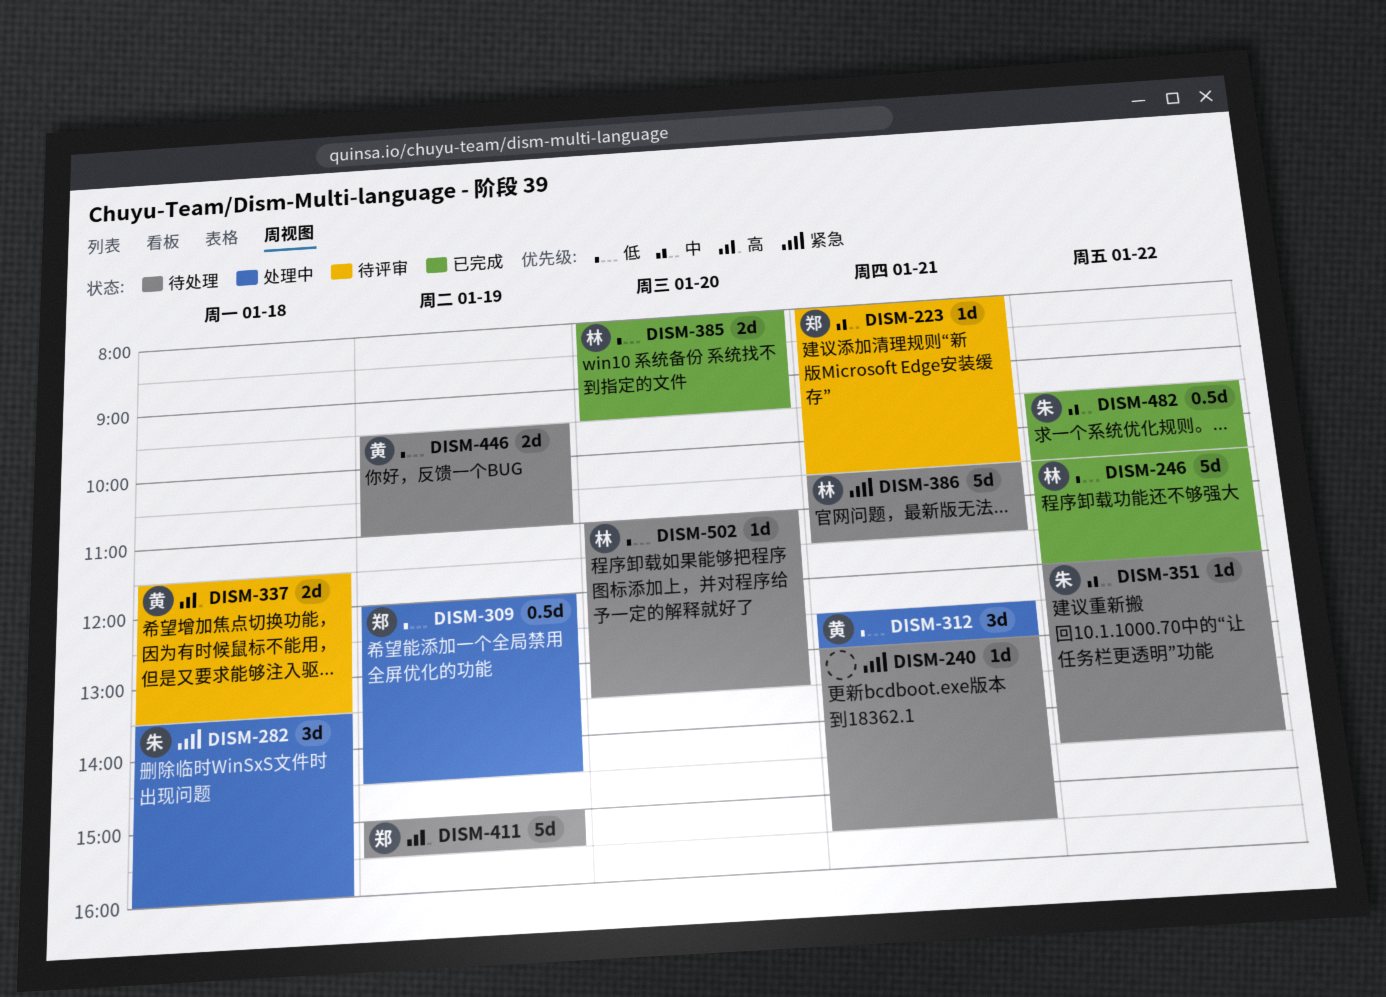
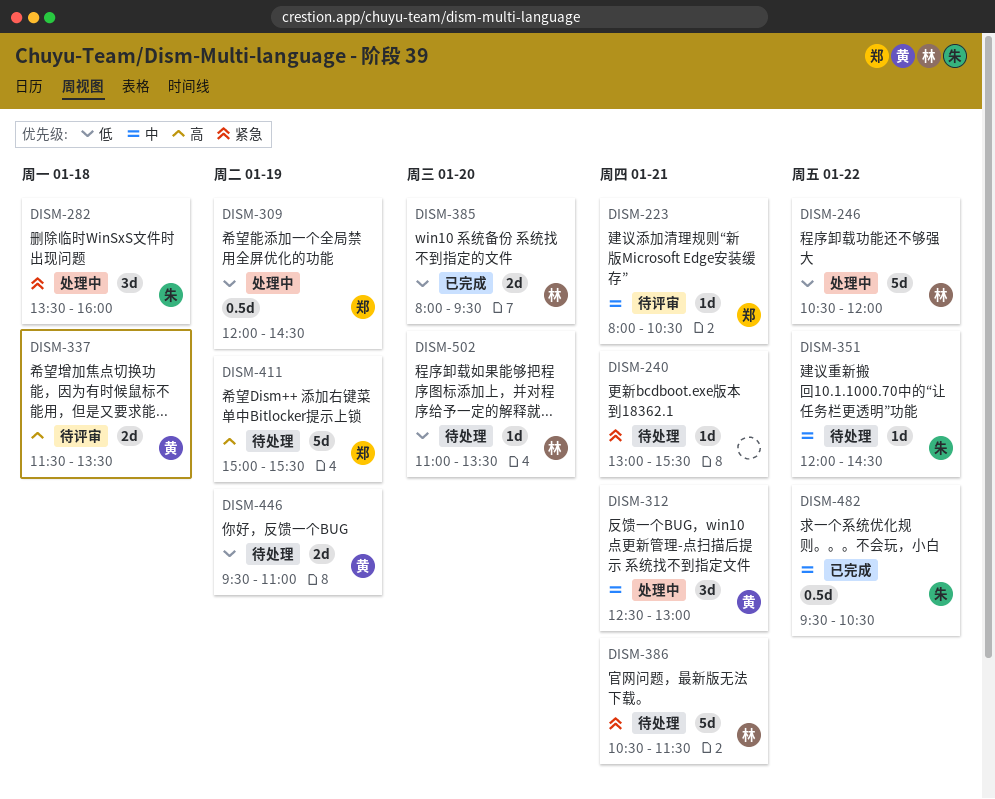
DISM-246, status: 已完成 -> 处理中
DISM-312, priority: 低 -> 中

